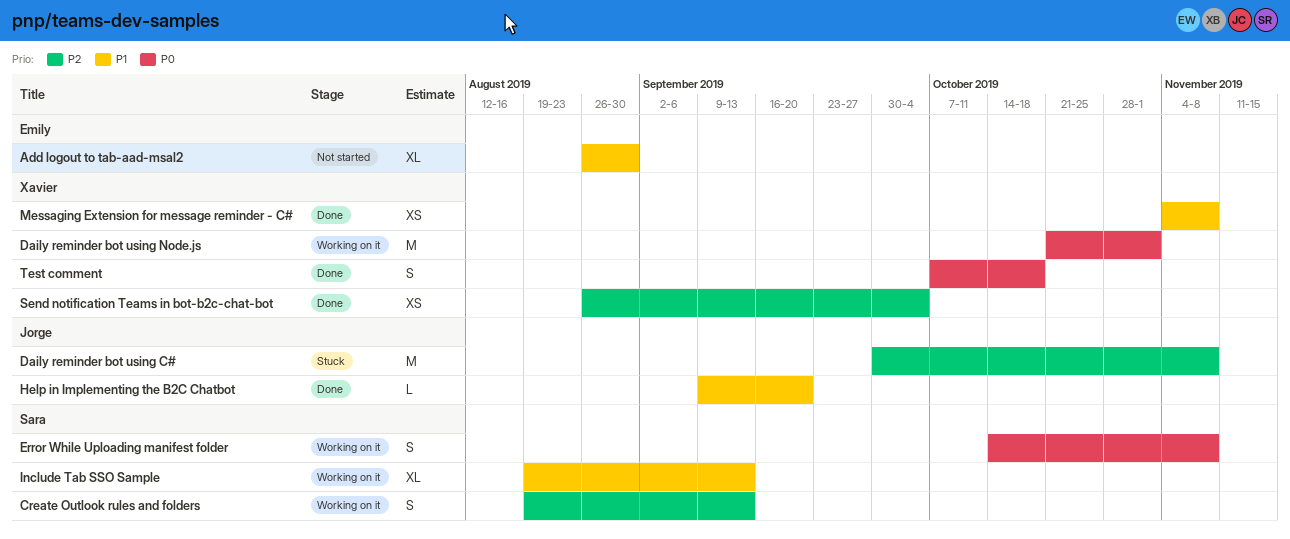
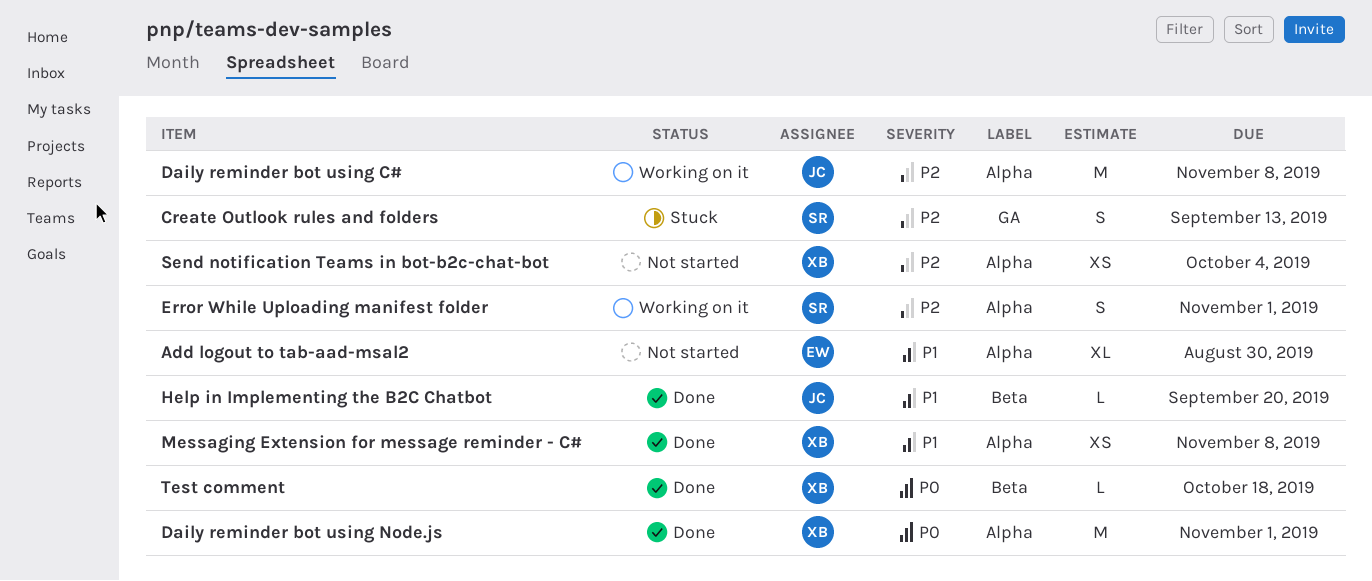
Create Outlook rules and folders, status: Working on it -> Stuck
Daily reminder bot using C#, status: Stuck -> Working on it
Daily reminder bot using Node.js, status: Working on it -> Done
Error While Uploading manifest folder, priority: P0 -> P2
Error While Uploading manifest folder, due: Nov 8 -> Nov 1
Include Tab SSO Sample: present -> none
Send notification Teams in bot-b2c-chat-bot, status: Done -> Not started
Test comment, estimate: S -> L

